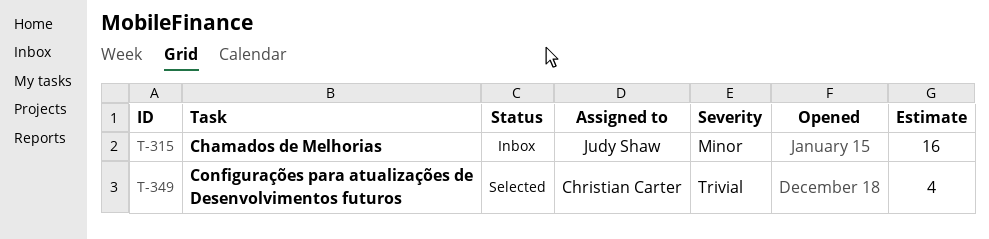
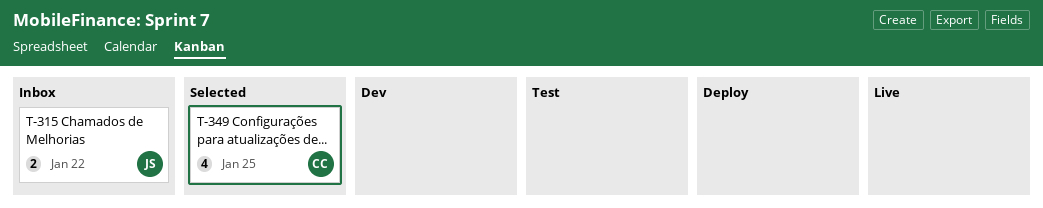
T-315, estimate: 16 -> 2

